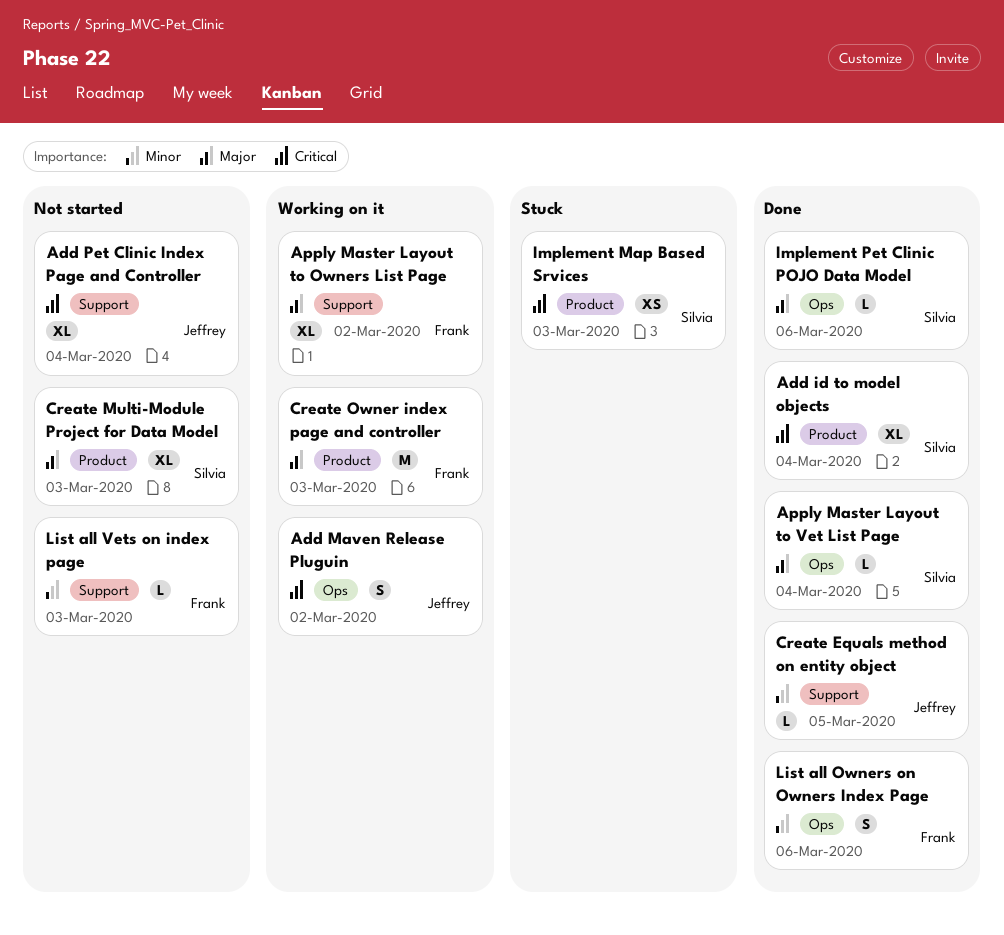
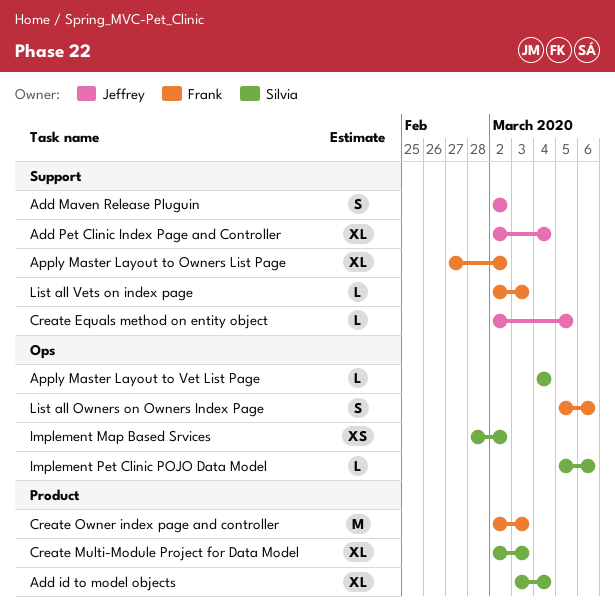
Add Maven Release Pluguin, label: Ops -> Support
Implement Map Based Srvices, label: Product -> Ops
Implement Map Based Srvices, due: Mar 3 -> Mar 2

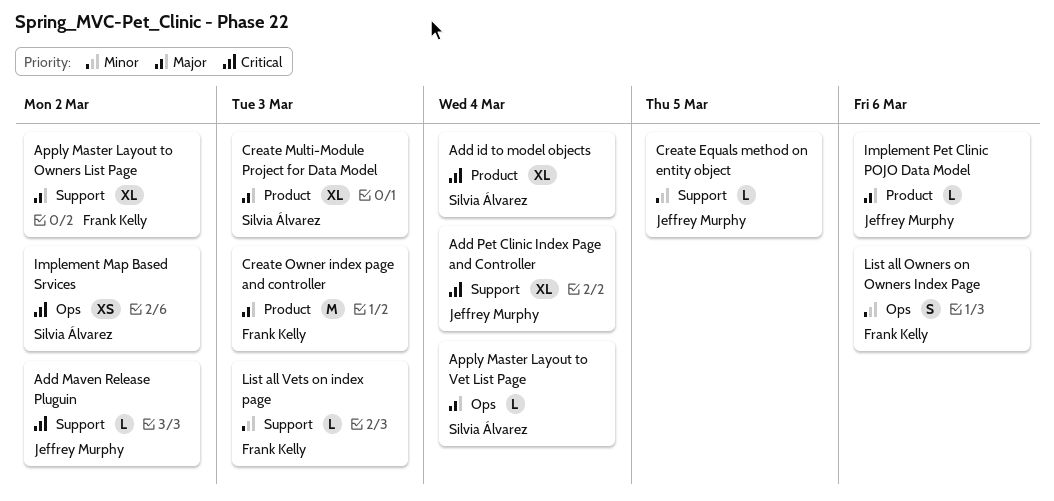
Add Maven Release Pluguin, estimate: S -> L
Implement Pet Clinic POJO Data Model, owner: Silvia Álvarez -> Jeffrey Murphy
Implement Pet Clinic POJO Data Model, label: Ops -> Product

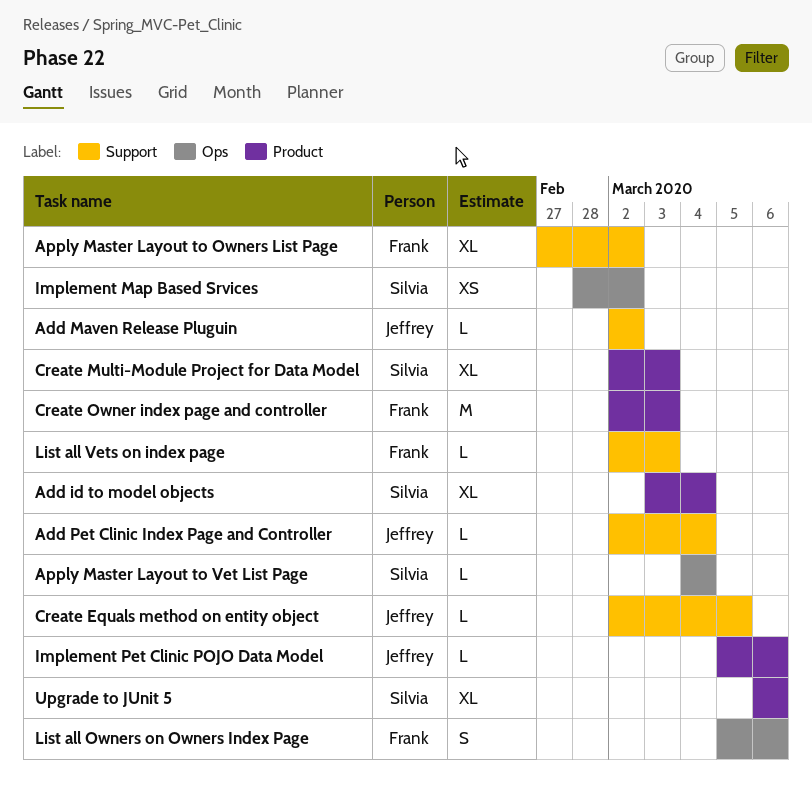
Add Pet Clinic Index Page and Controller, estimate: XL -> L
Upgrade to JUnit 5: none -> present

